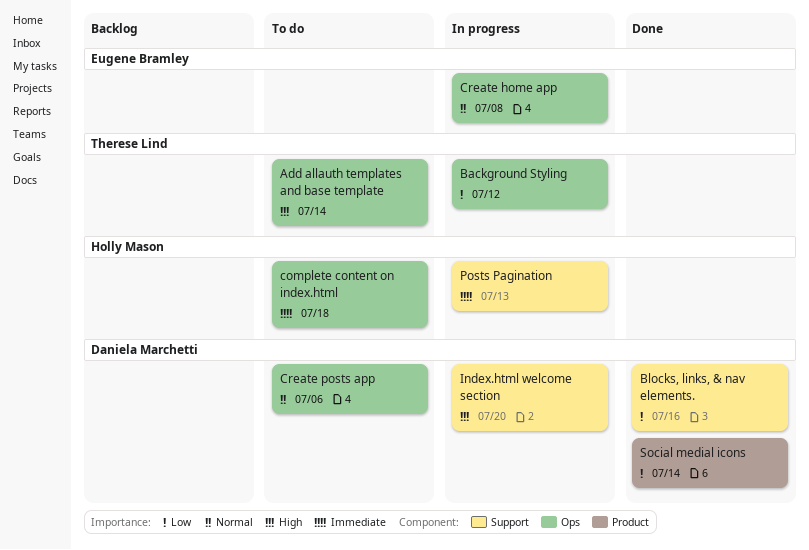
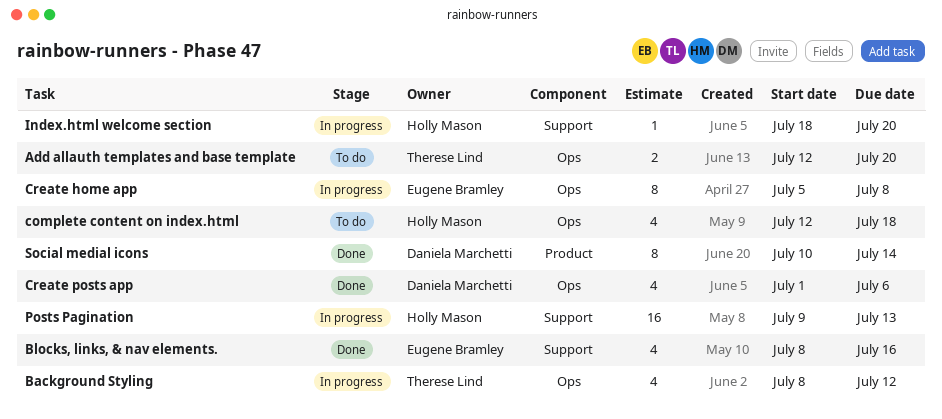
Add allauth templates and base template, due: Jul 14 -> Jul 20
Blocks, links, & nav elements., owner: Daniela Marchetti -> Eugene Bramley
Create posts app, status: To do -> Done
Index.html welcome section, owner: Daniela Marchetti -> Holly Mason

